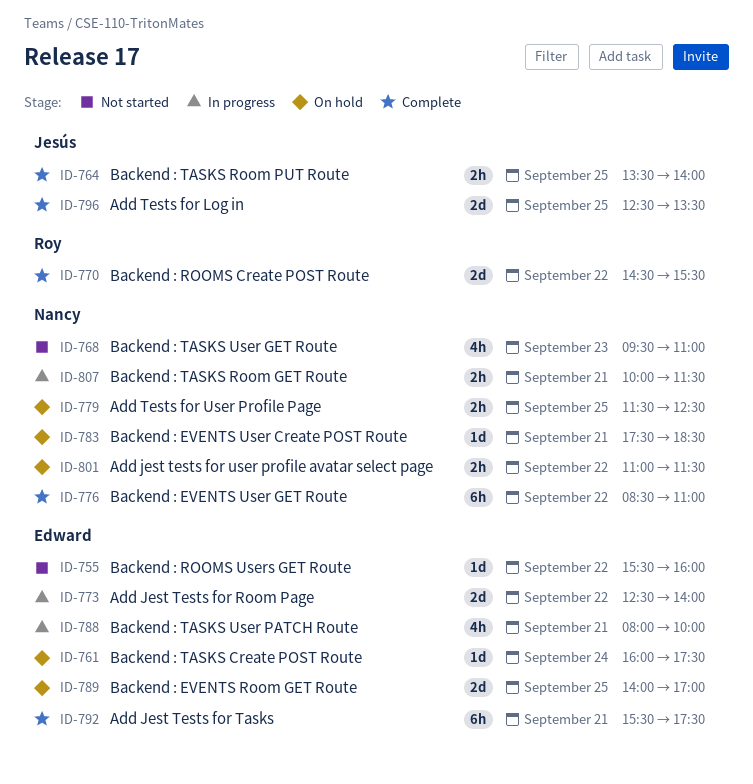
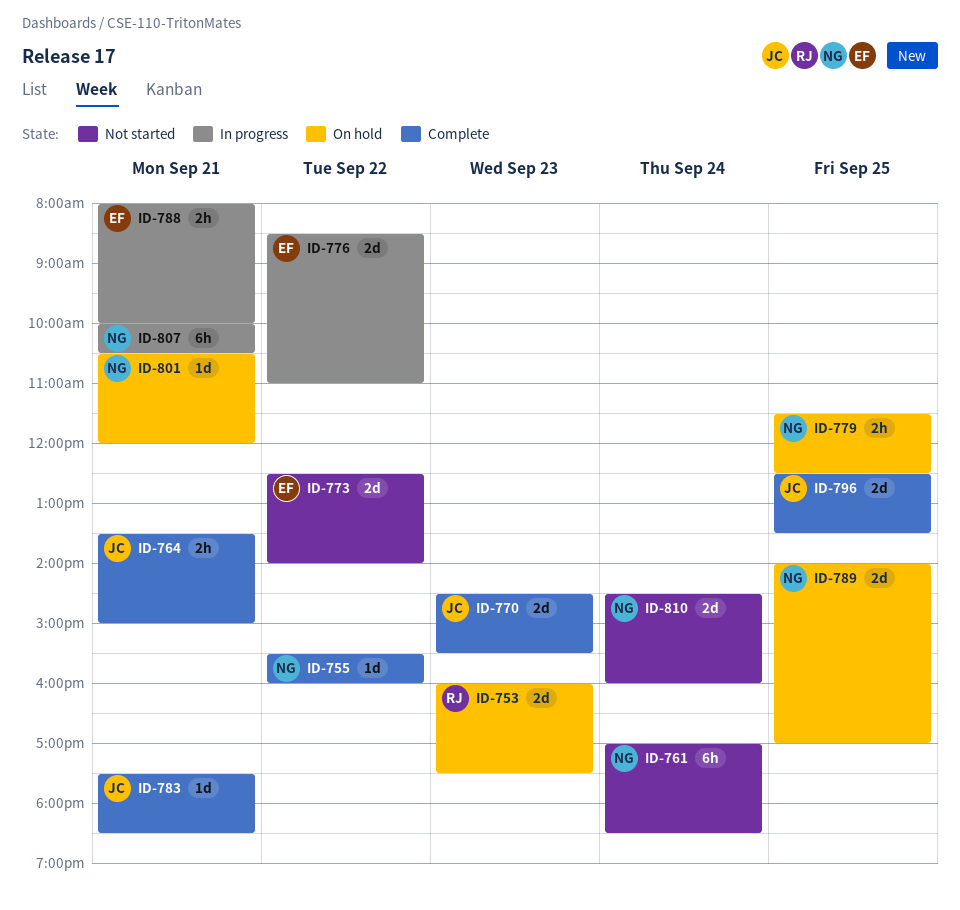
ID-753: none -> present
ID-755, status: Not started -> Complete
ID-755, owner: Edward -> Nancy
ID-761, status: On hold -> Not started
ID-761, owner: Edward -> Nancy
ID-761, estimate: 1d -> 6h
ID-761, begins: 16:00 -> 17:00
ID-761, ends: 17:30 -> 18:30
ID-764, day: Sep 25 -> Sep 21
ID-764, ends: 14:00 -> 15:00
ID-768: present -> none
ID-770, owner: Roy -> Jesús
ID-770, day: Sep 22 -> Sep 23
ID-773, status: In progress -> Not started
ID-776, status: Complete -> In progress
ID-776, owner: Nancy -> Edward
ID-776, estimate: 6h -> 2d
ID-783, status: On hold -> Complete
ID-783, owner: Nancy -> Jesús
ID-788, estimate: 4h -> 2h
ID-789, owner: Edward -> Nancy
ID-792: present -> none
ID-801, estimate: 2h -> 1d
ID-801, day: Sep 22 -> Sep 21
ID-801, begins: 11:00 -> 10:30
ID-801, ends: 11:30 -> 12:00
ID-807, estimate: 2h -> 6h
ID-807, ends: 11:30 -> 10:30
ID-810: none -> present

